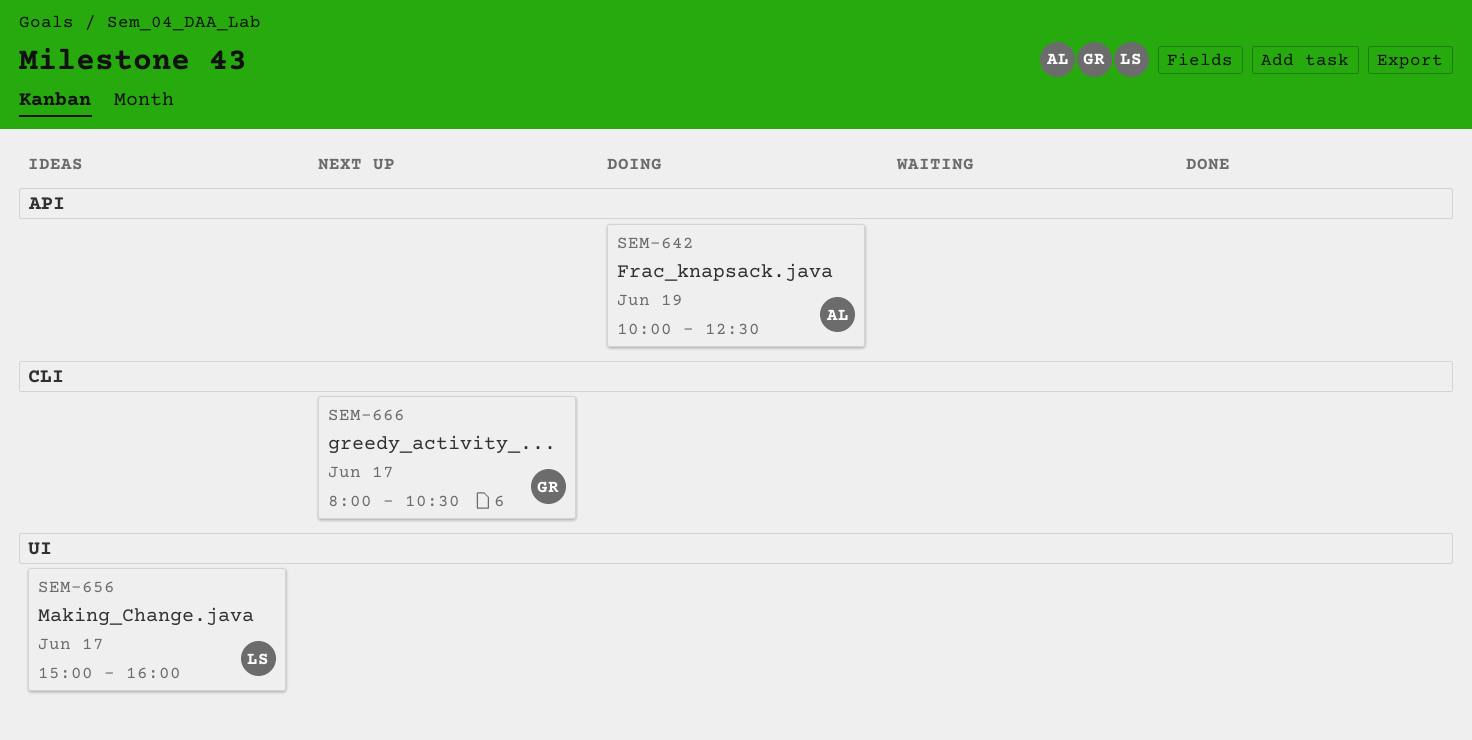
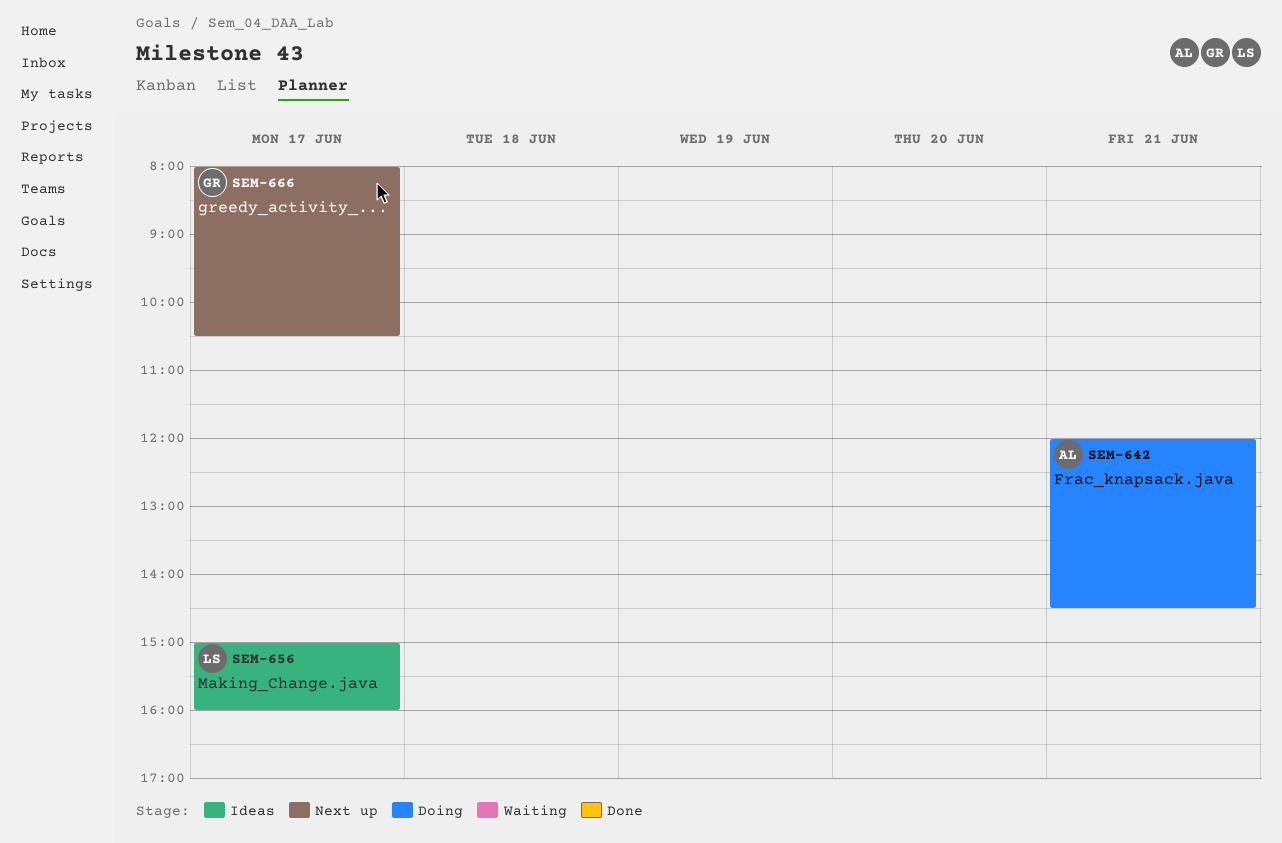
SEM-642, day: Jun 19 -> Jun 21
SEM-642, begins: 10:00 -> 12:00
SEM-642, ends: 12:30 -> 14:30

